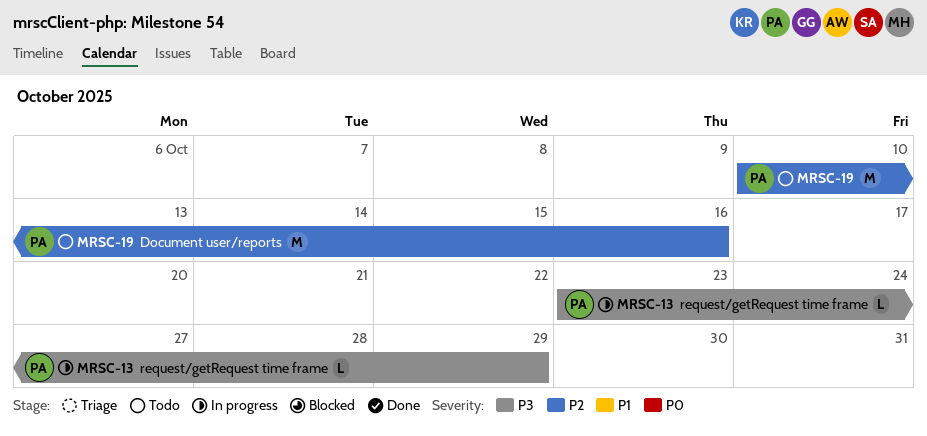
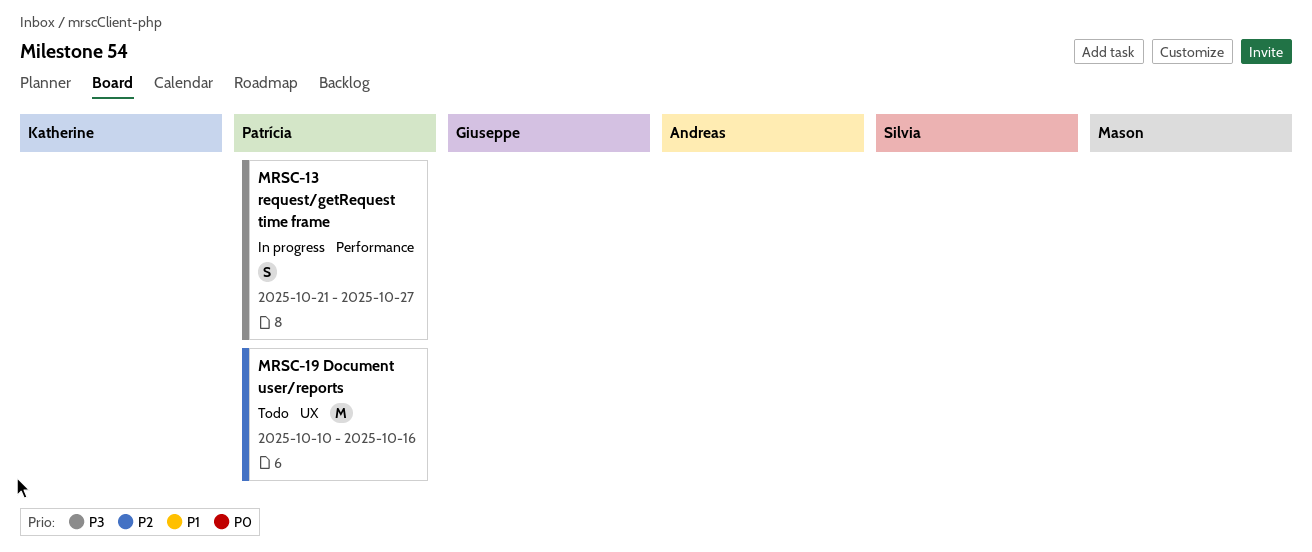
MRSC-13, estimate: L -> S
MRSC-13, start: Oct 23 -> Oct 21
MRSC-13, due: Oct 29 -> Oct 27

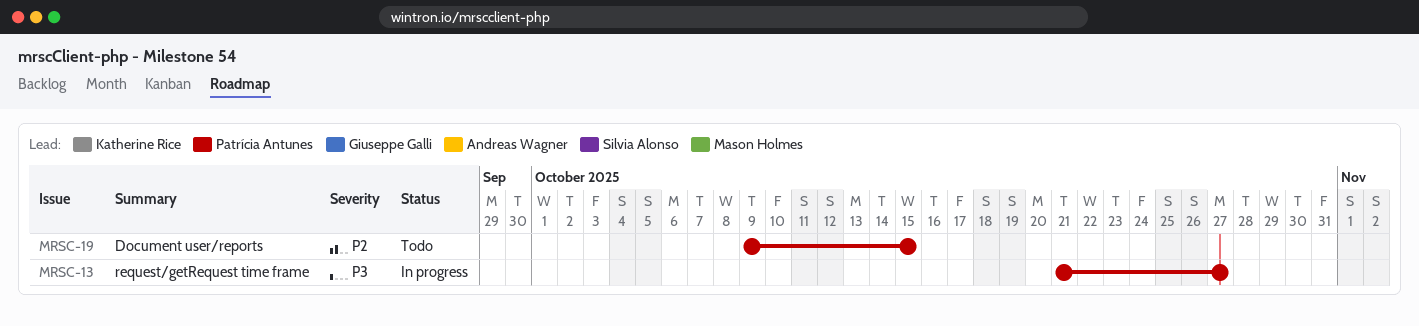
MRSC-19, start: Oct 10 -> Oct 9
MRSC-19, due: Oct 16 -> Oct 15

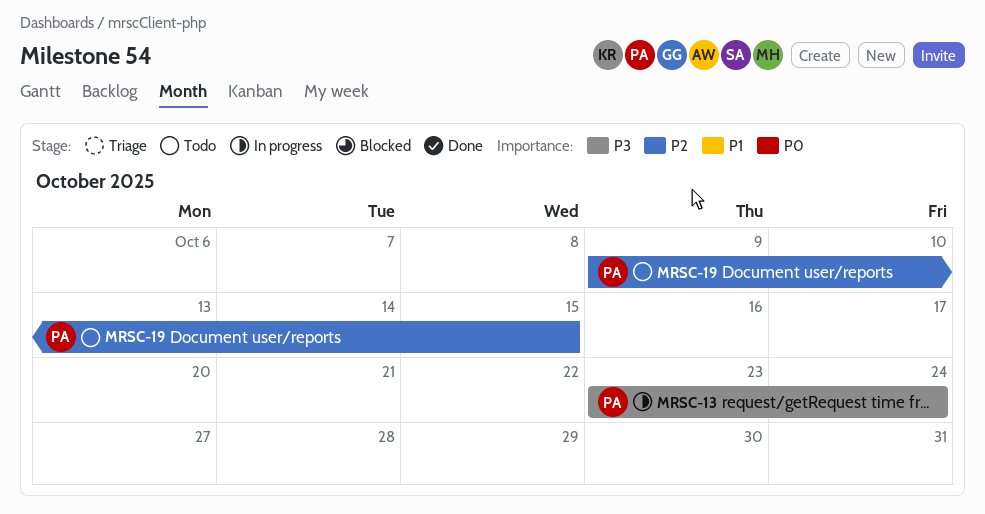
MRSC-13, start: Oct 21 -> Oct 23
MRSC-13, due: Oct 27 -> Oct 24

